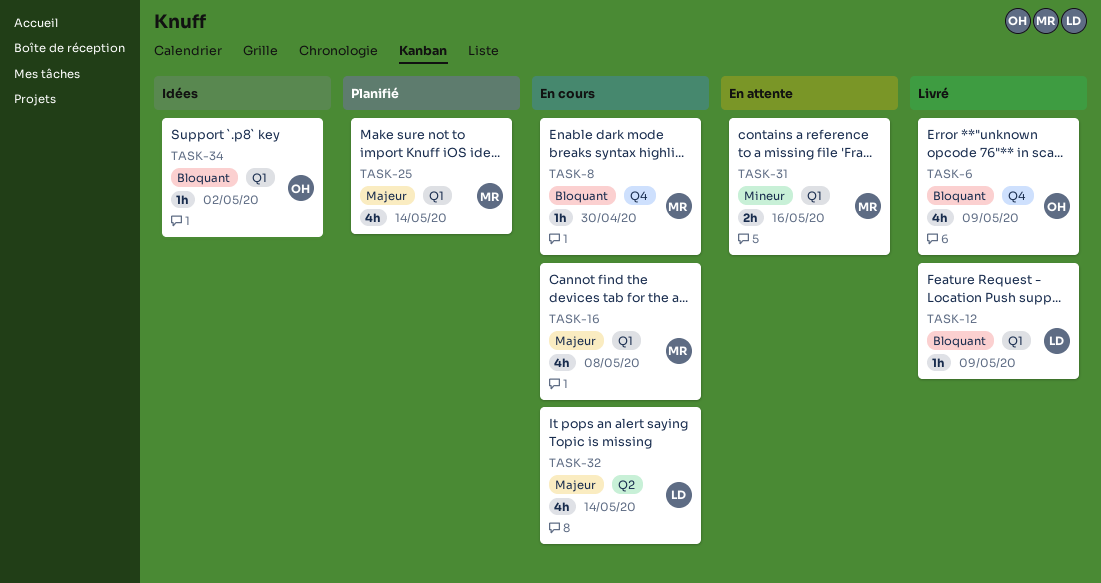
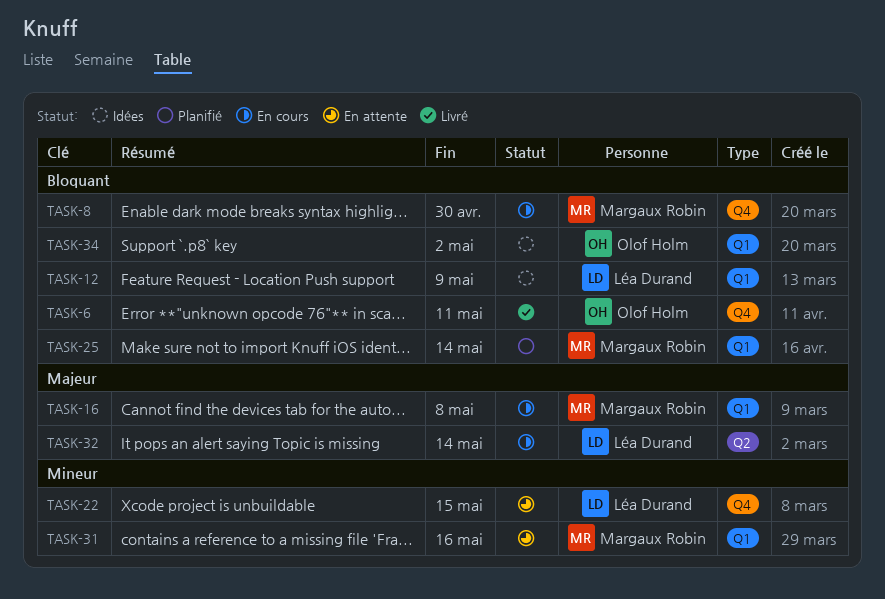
TASK-6, due: May 9 -> May 11
TASK-12, status: Livré -> Idées
TASK-22: none -> present
TASK-25, priority: Majeur -> Bloquant

